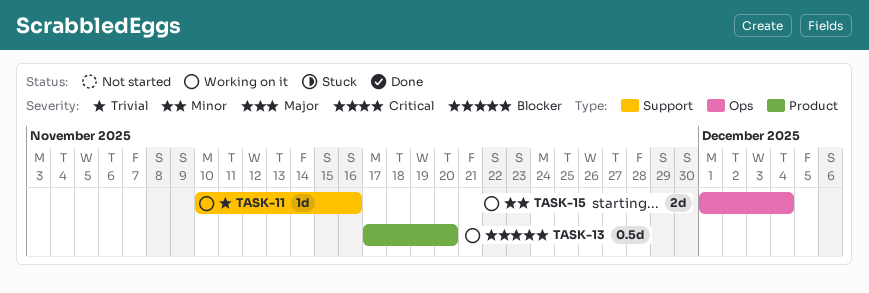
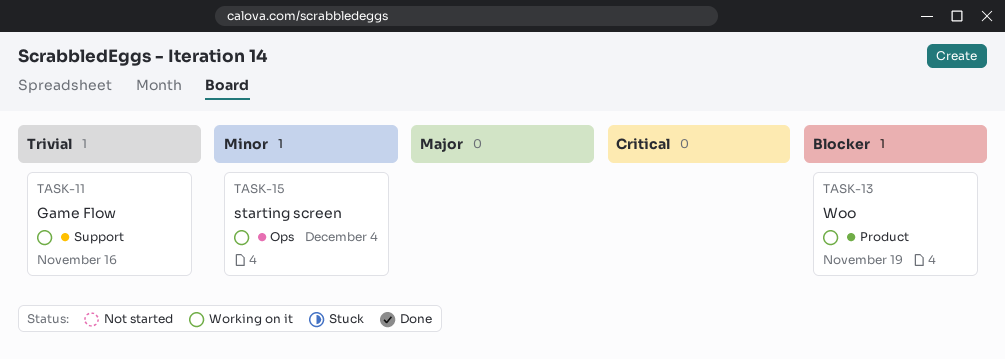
TASK-13, due: Nov 20 -> Nov 19

